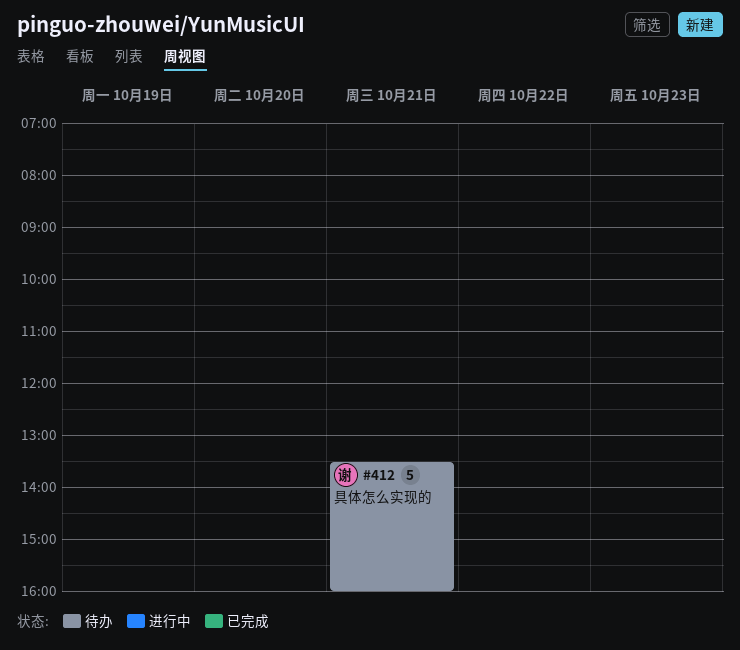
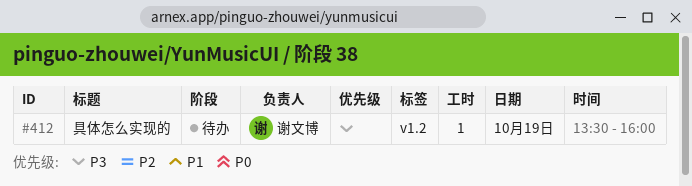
#412, estimate: 5 -> 1
#412, day: Oct 21 -> Oct 19

